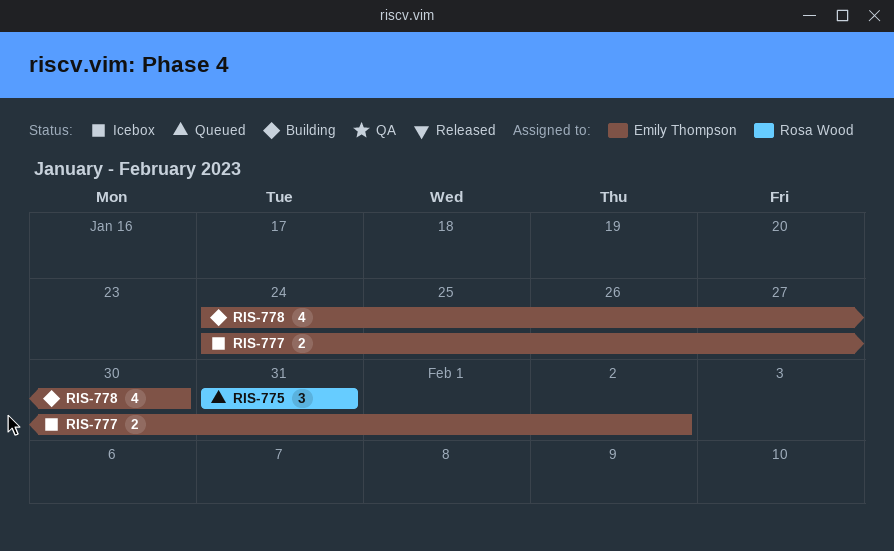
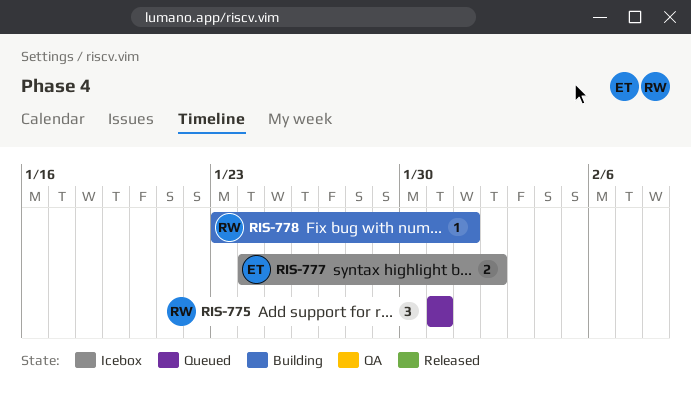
RIS-778, owner: Emily Thompson -> Rosa Wood
RIS-778, estimate: 4 -> 1
RIS-778, start: Jan 24 -> Jan 23
RIS-778, due: Jan 30 -> Feb 1

